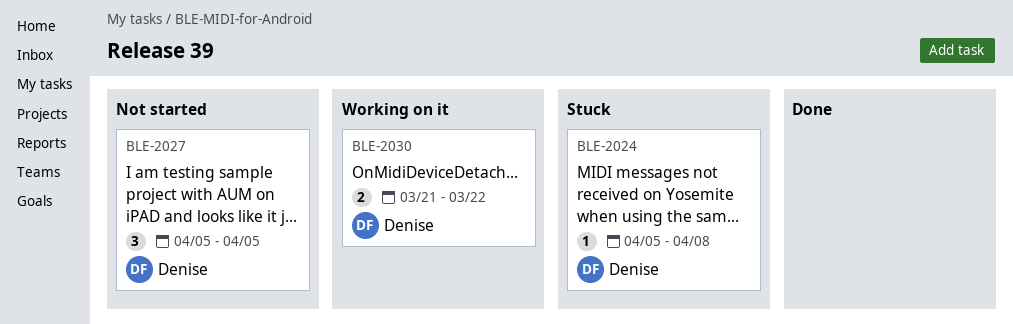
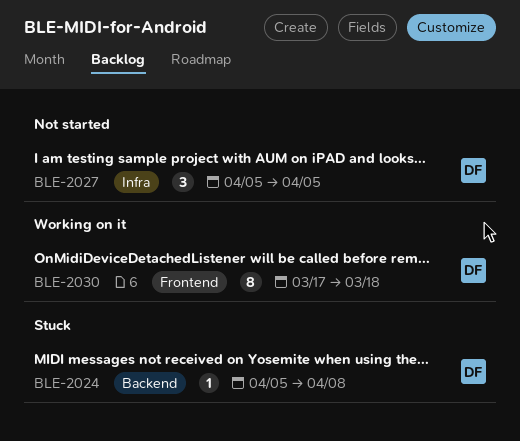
BLE-2030, estimate: 2 -> 8
BLE-2030, start: Mar 21 -> Mar 17
BLE-2030, due: Mar 22 -> Mar 18

